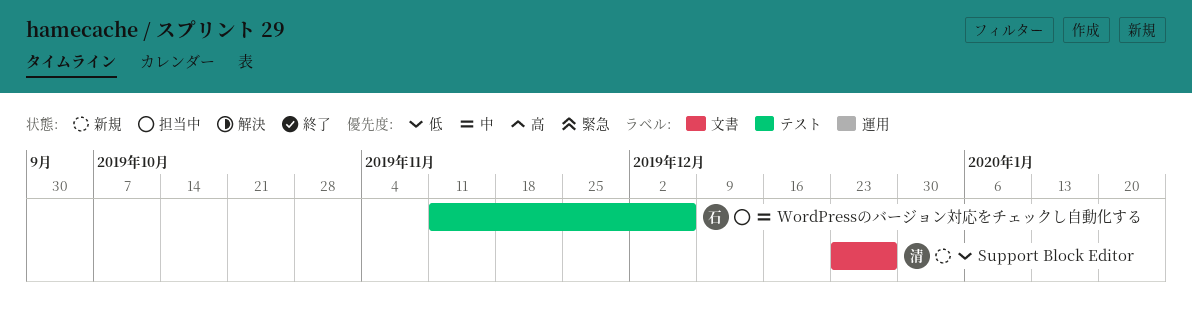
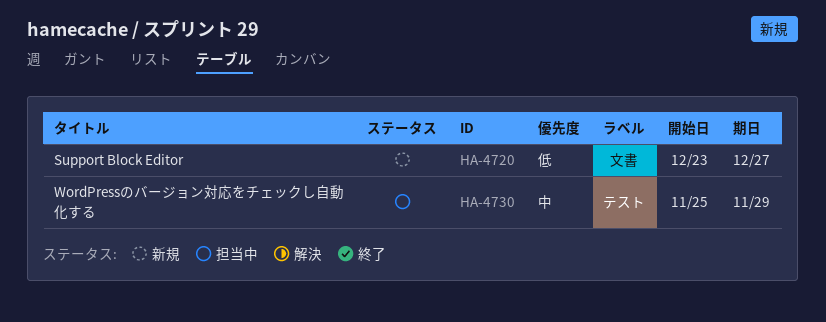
WordPressのバージョン対応をチェックし自動化する, start: Nov 11 -> Nov 25
WordPressのバージョン対応をチェックし自動化する, due: Dec 6 -> Nov 29

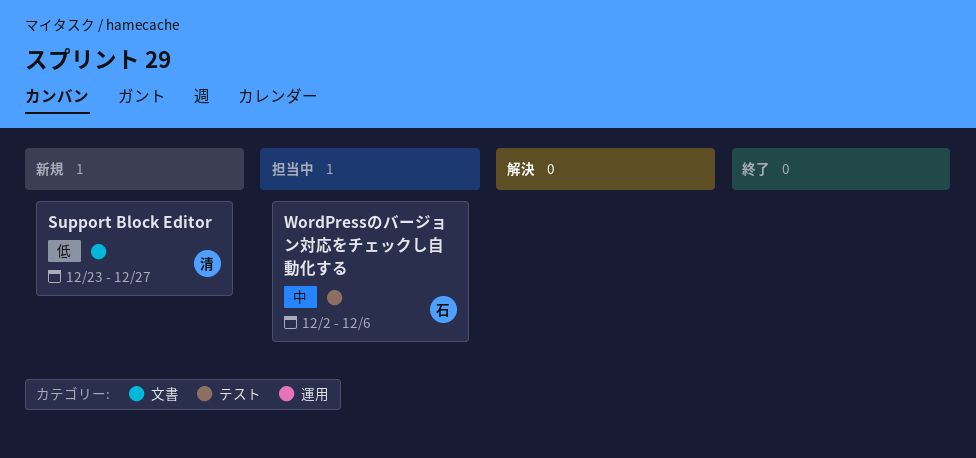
WordPressのバージョン対応をチェックし自動化する, start: Nov 25 -> Dec 2
WordPressのバージョン対応をチェックし自動化する, due: Nov 29 -> Dec 6

